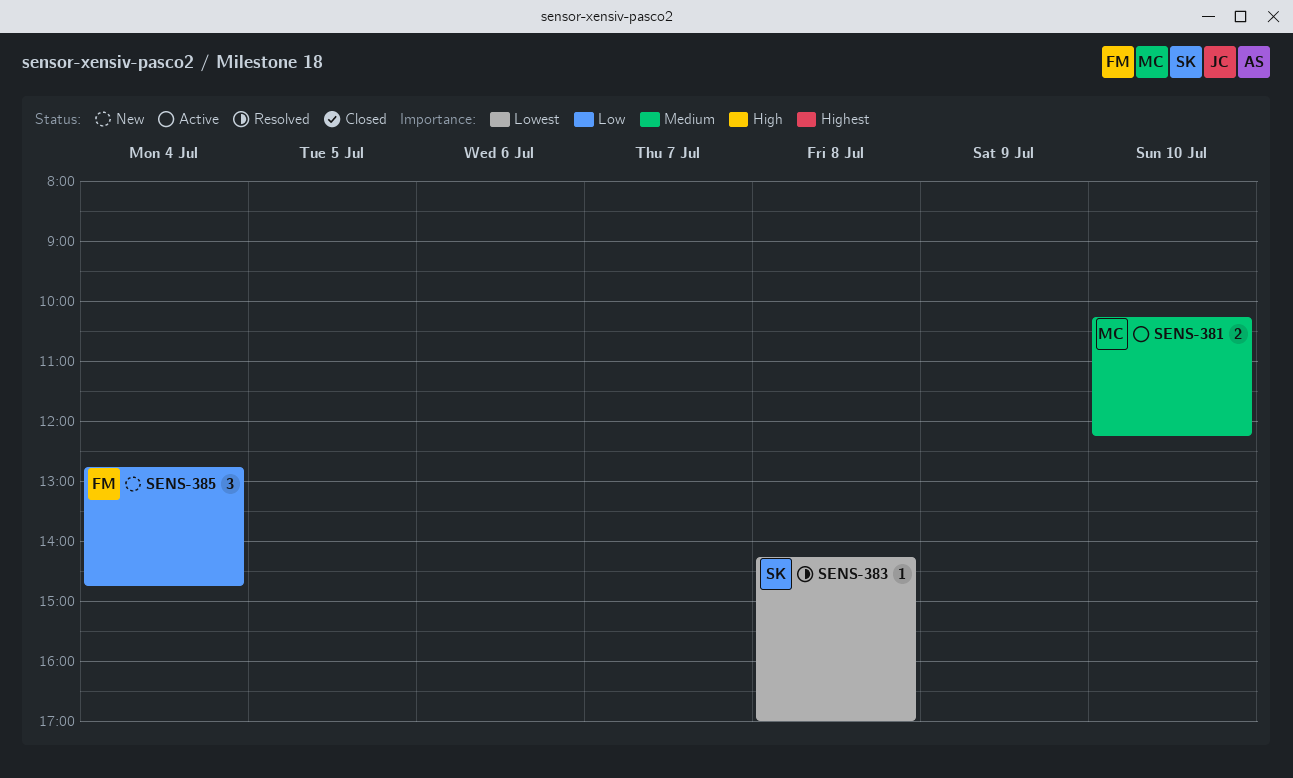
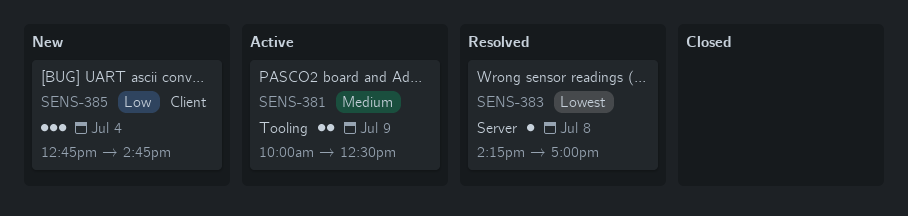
SENS-381, day: Jul 10 -> Jul 9
SENS-381, begins: 10:15 -> 10:00
SENS-381, ends: 12:15 -> 12:30

